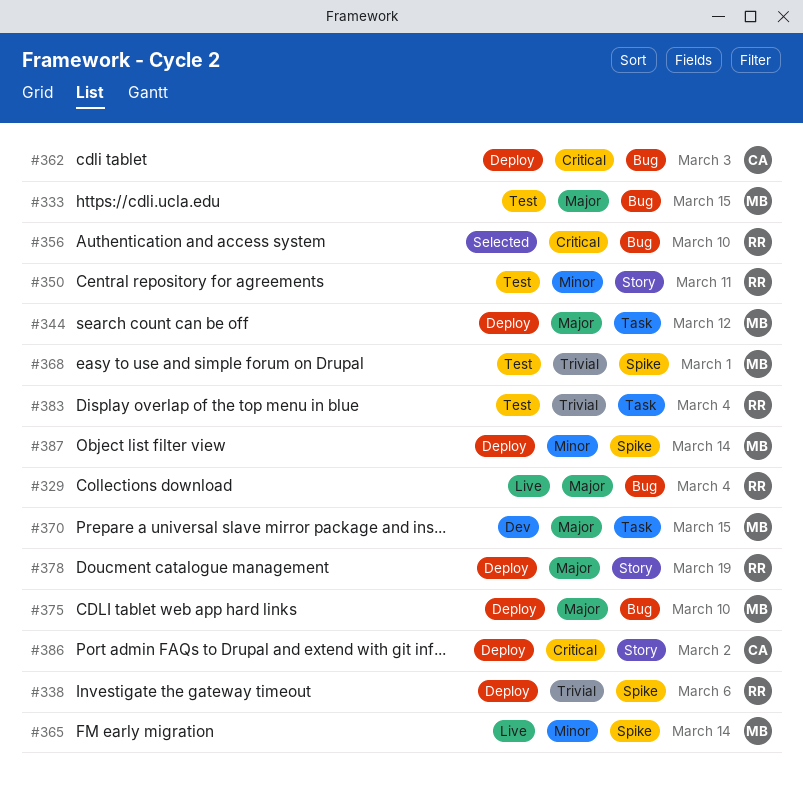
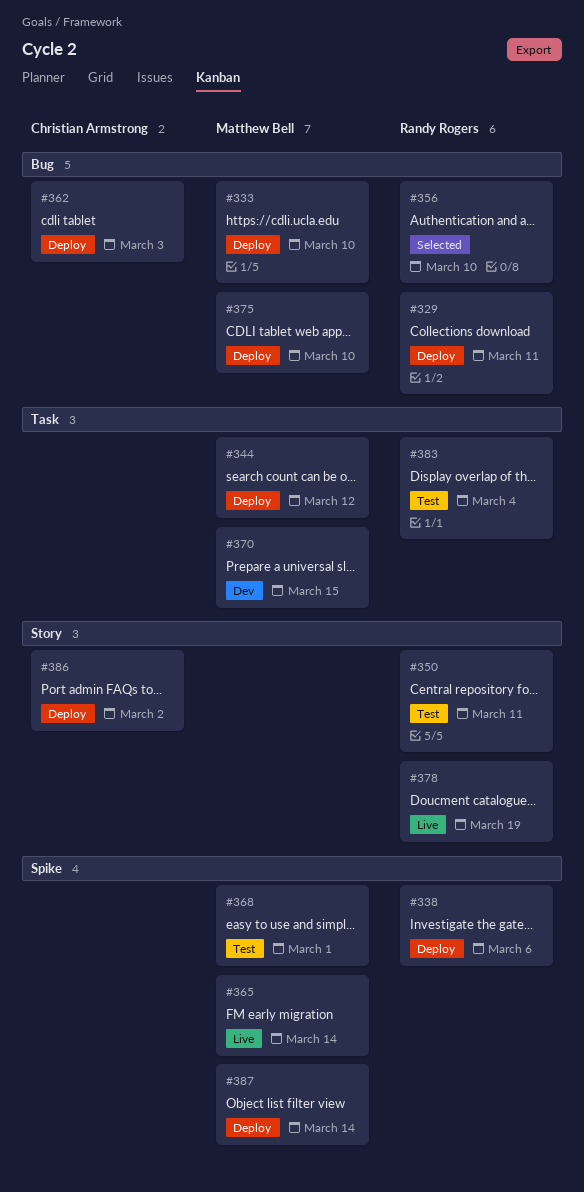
#329, status: Live -> Deploy
#329, due: Mar 4 -> Mar 11
#333, status: Test -> Deploy
#333, due: Mar 15 -> Mar 10
#378, status: Deploy -> Live

